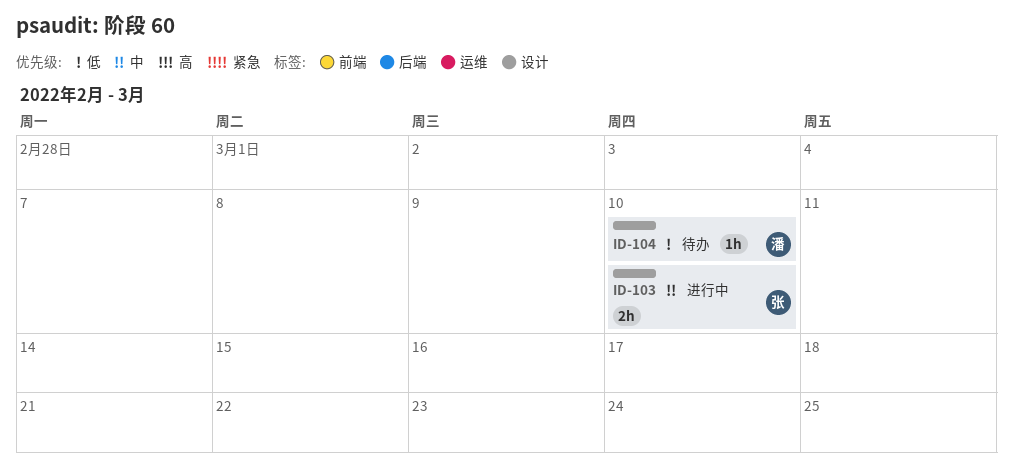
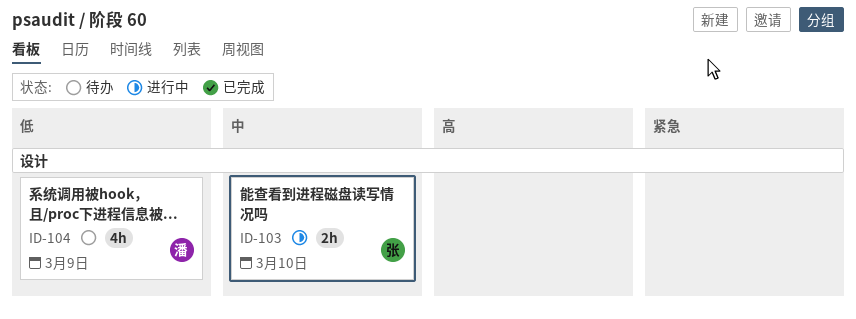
ID-104, estimate: 1h -> 4h
ID-104, due: Mar 10 -> Mar 9

